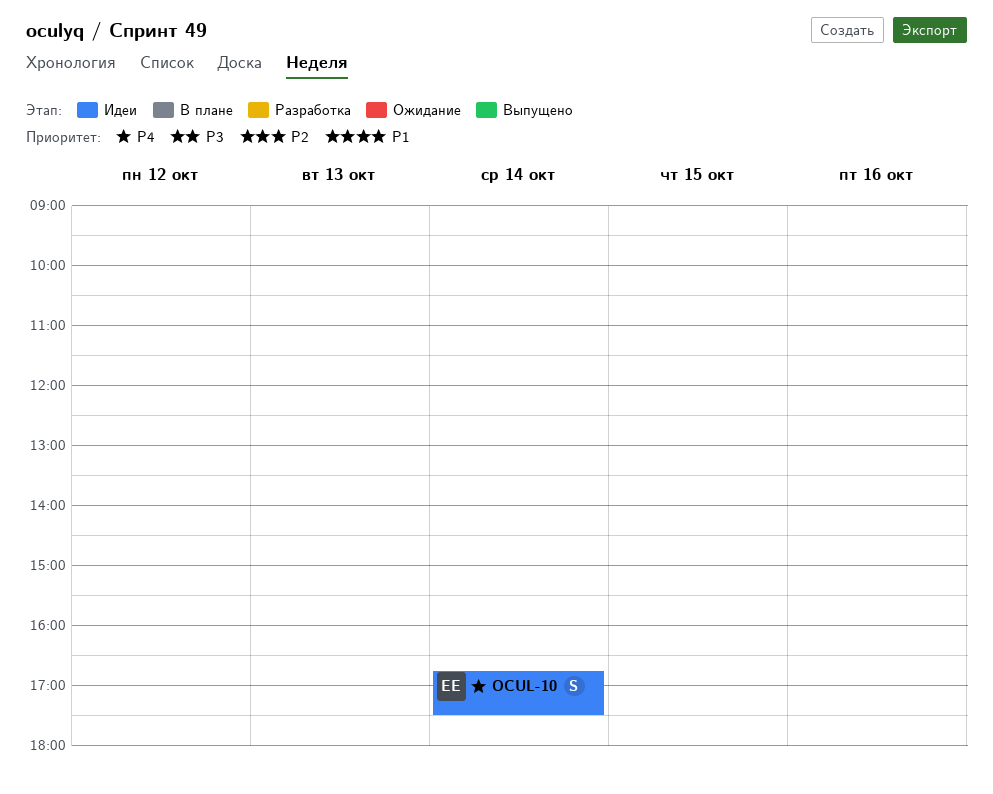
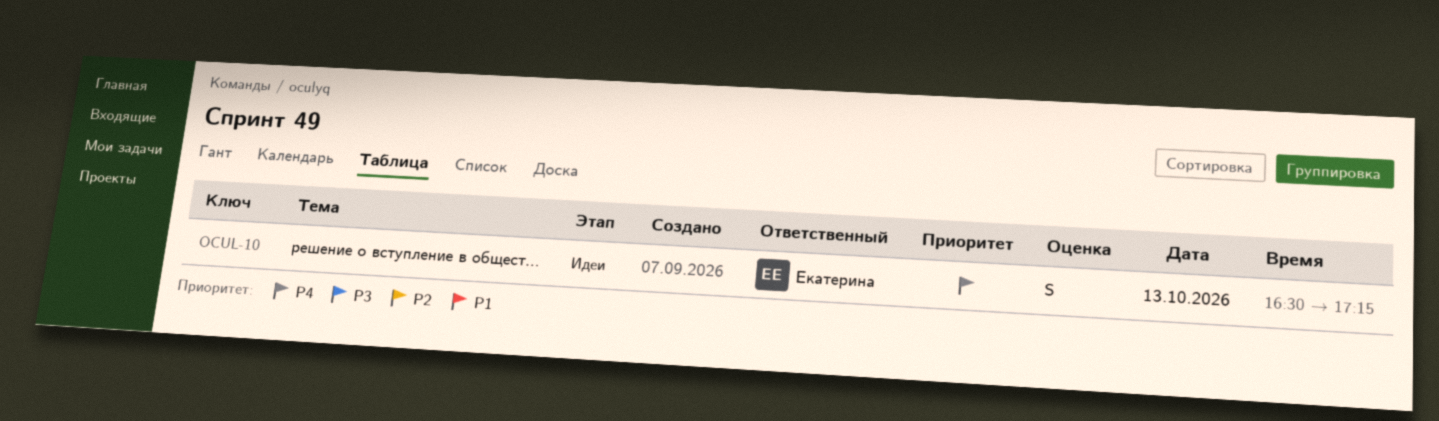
OCUL-10, day: Oct 14 -> Oct 13
OCUL-10, begins: 16:45 -> 16:30
OCUL-10, ends: 17:30 -> 17:15

